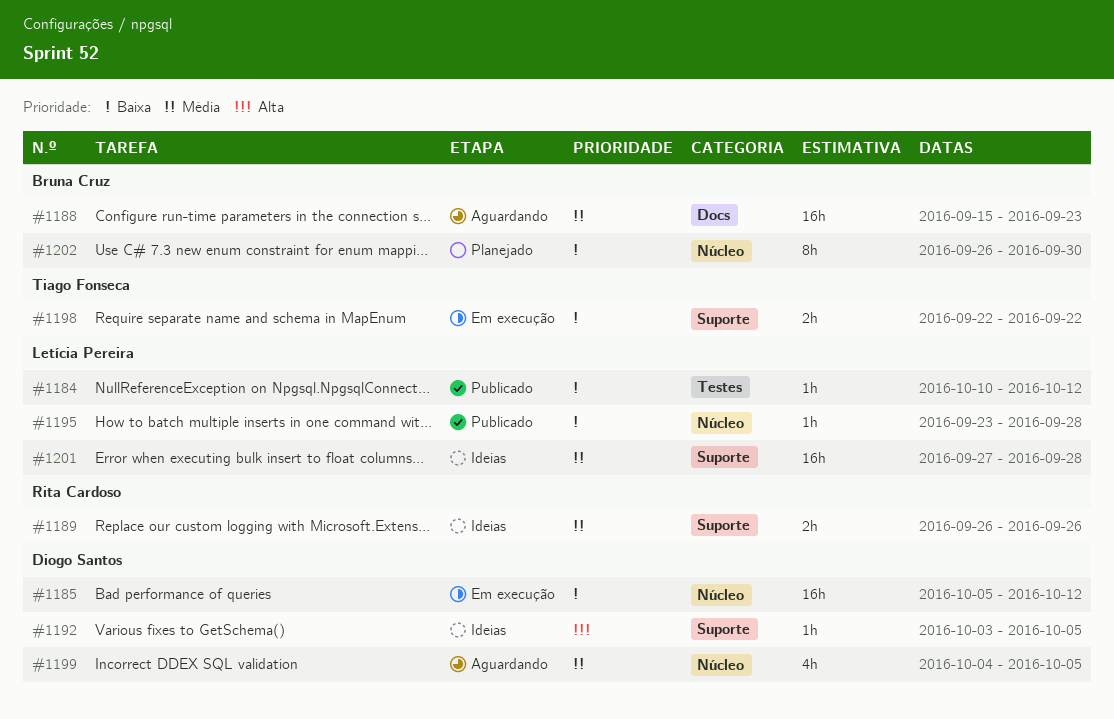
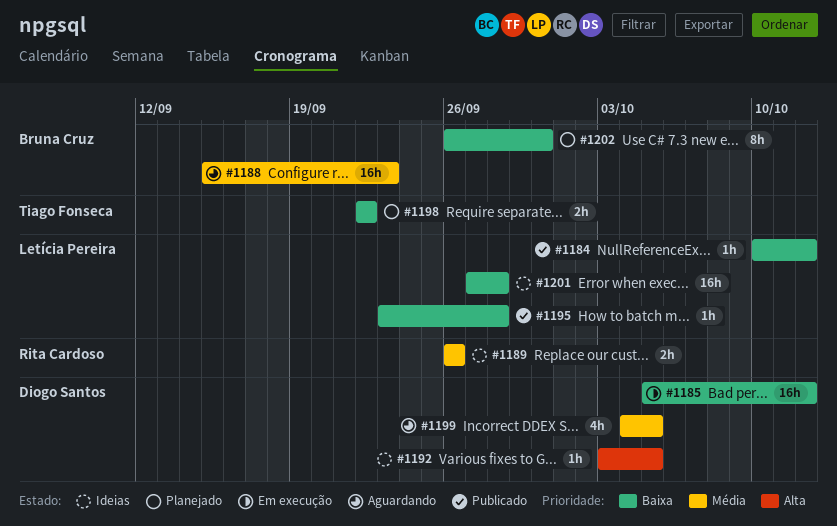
#1198, status: Em execução -> Planejado
#1201, priority: Média -> Baixa

